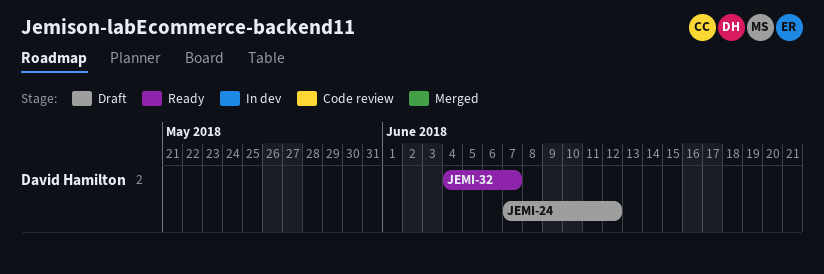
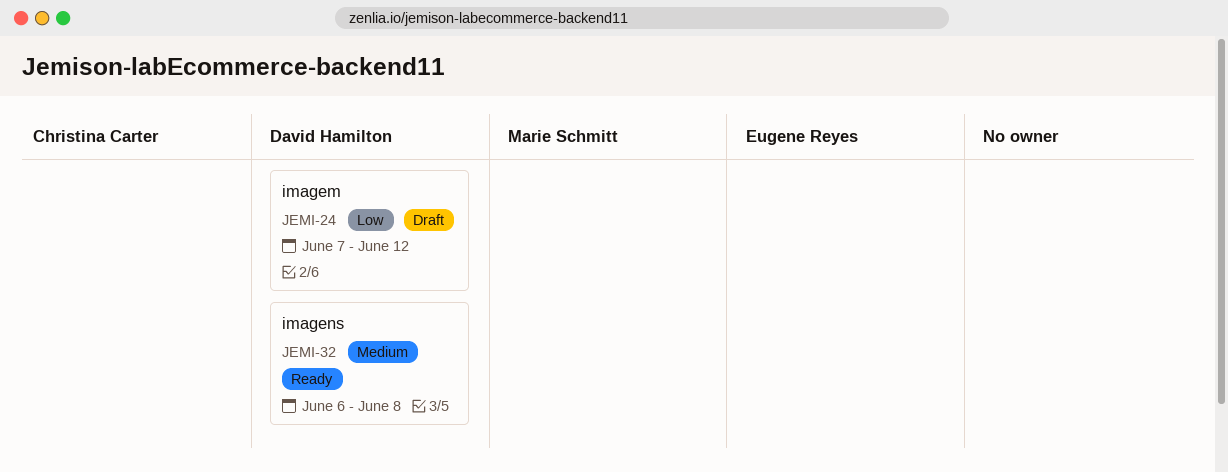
JEMI-32, start: Jun 4 -> Jun 6
JEMI-32, due: Jun 7 -> Jun 8

